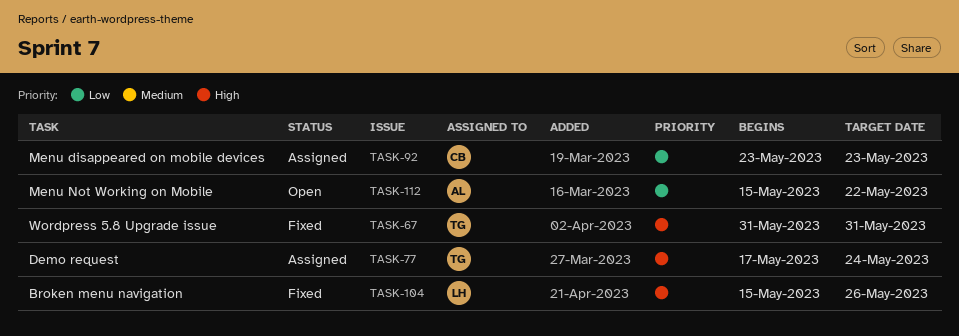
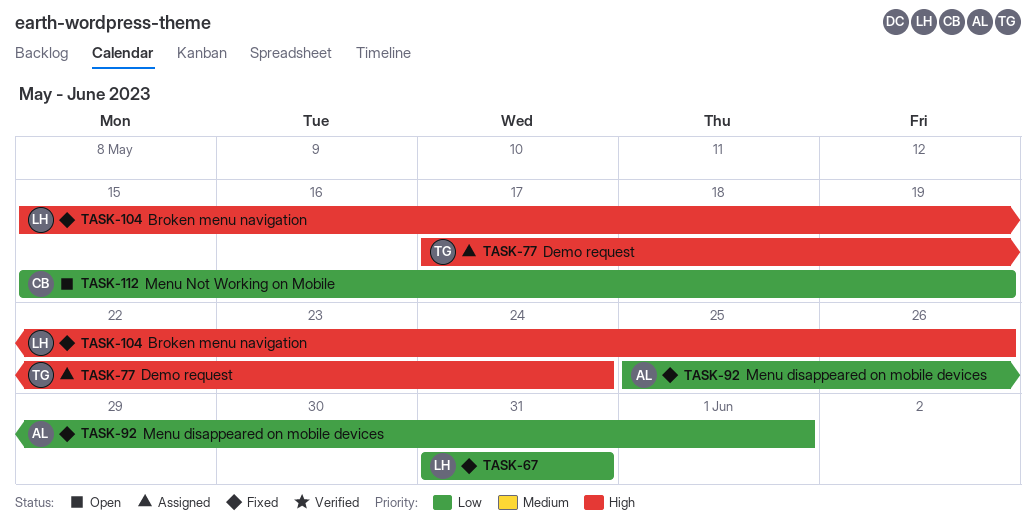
TASK-67, owner: TG -> LH
TASK-67, priority: High -> Low
TASK-92, status: Assigned -> Fixed
TASK-92, owner: CB -> AL
TASK-92, start: May 23 -> May 25
TASK-92, due: May 23 -> Jun 1
TASK-112, owner: AL -> CB
TASK-112, due: May 22 -> May 19

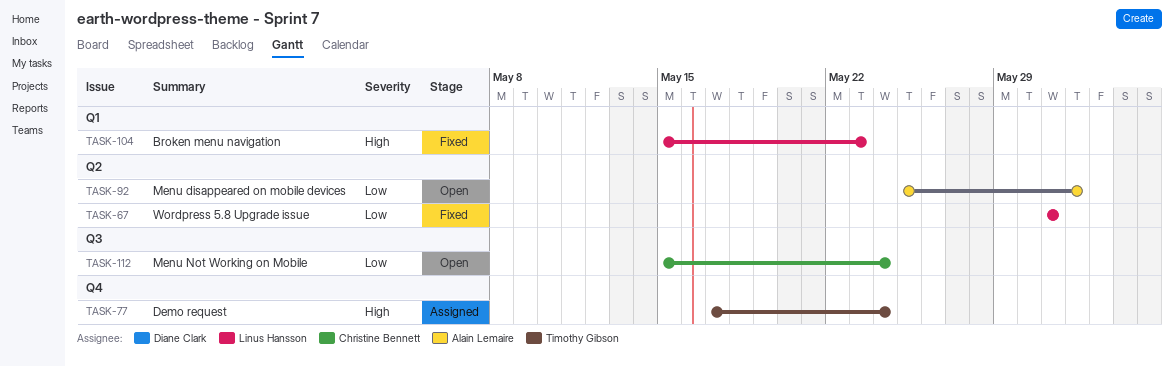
TASK-92, status: Fixed -> Open
TASK-104, due: May 26 -> May 23
TASK-112, due: May 19 -> May 24

